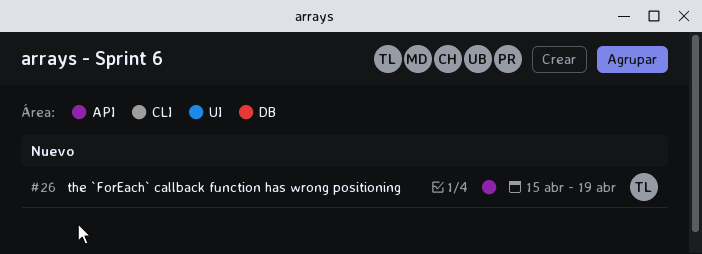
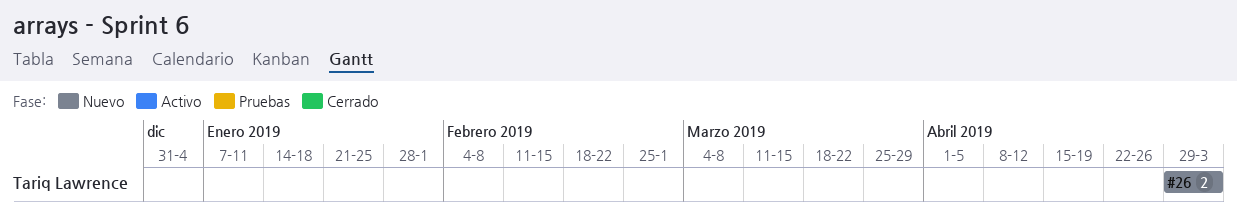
#26, start: Apr 15 -> Apr 29
#26, due: Apr 19 -> May 3

